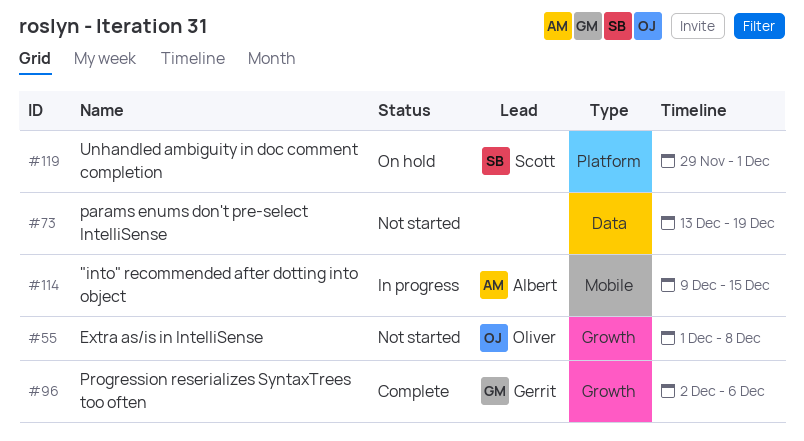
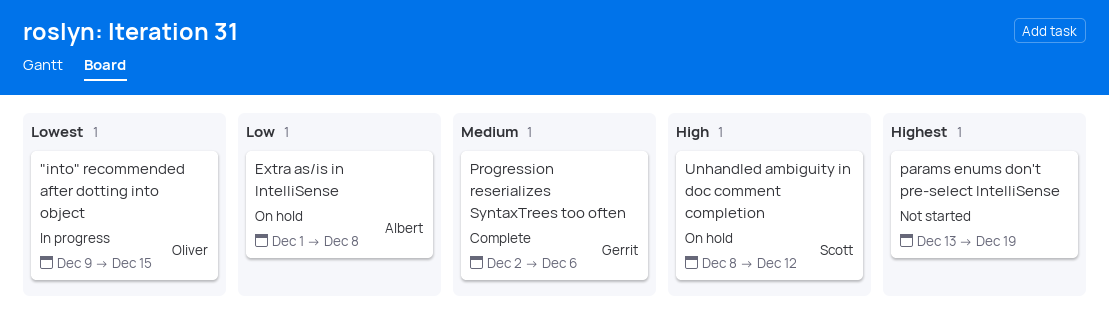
"into" recommended after dotting into object, owner: Albert -> Oliver
Extra as/is in IntelliSense, status: Not started -> On hold
Extra as/is in IntelliSense, owner: Oliver -> Albert
Unhandled ambiguity in doc comment completion, start: Nov 29 -> Dec 8
Unhandled ambiguity in doc comment completion, due: Dec 1 -> Dec 12

